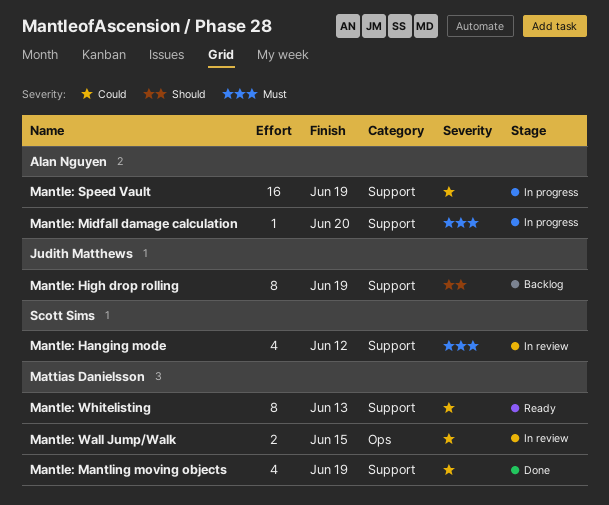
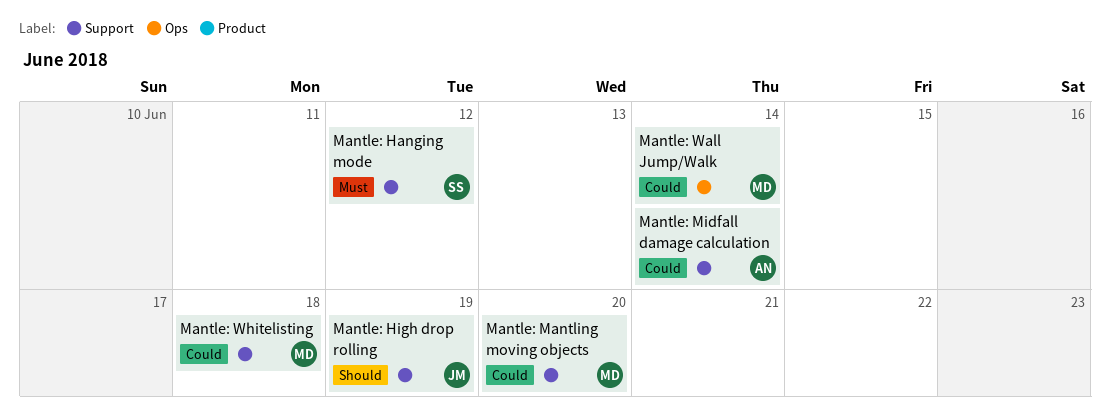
Mantle: Mantling moving objects, due: Jun 19 -> Jun 20
Mantle: Midfall damage calculation, priority: Must -> Could
Mantle: Midfall damage calculation, due: Jun 20 -> Jun 14
Mantle: Speed Vault: present -> none
Mantle: Wall Jump/Walk, due: Jun 15 -> Jun 14
Mantle: Whitelisting, due: Jun 13 -> Jun 18

